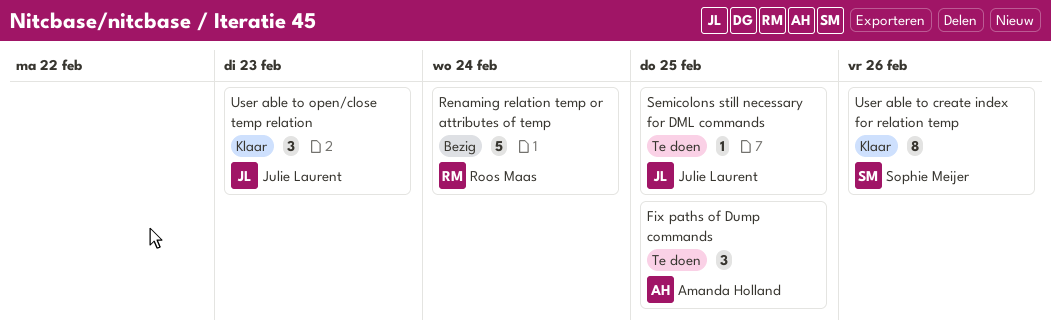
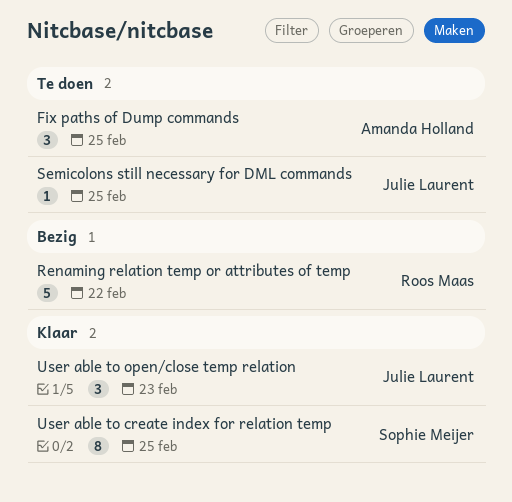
Renaming relation temp or attributes of temp, due: Feb 24 -> Feb 22
User able to create index for relation temp, due: Feb 26 -> Feb 25

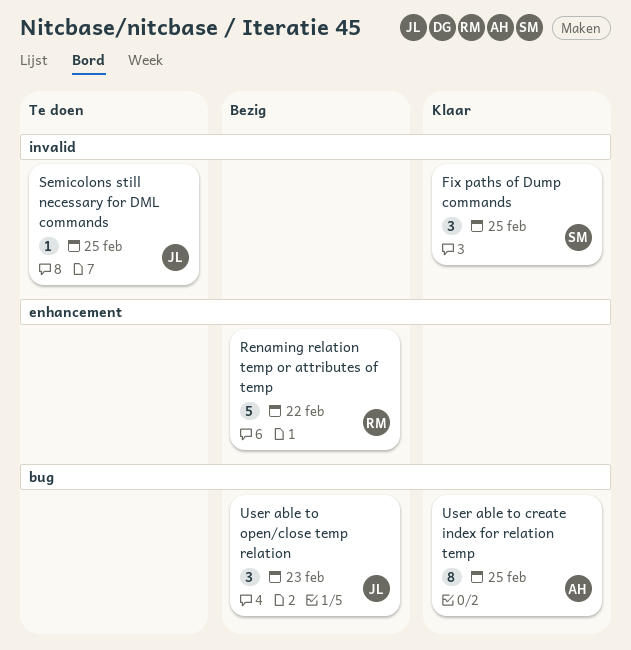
Fix paths of Dump commands, status: Te doen -> Klaar
Fix paths of Dump commands, owner: Amanda Holland -> Sophie Meijer
User able to create index for relation temp, owner: Sophie Meijer -> Amanda Holland
User able to open/close temp relation, status: Klaar -> Bezig

